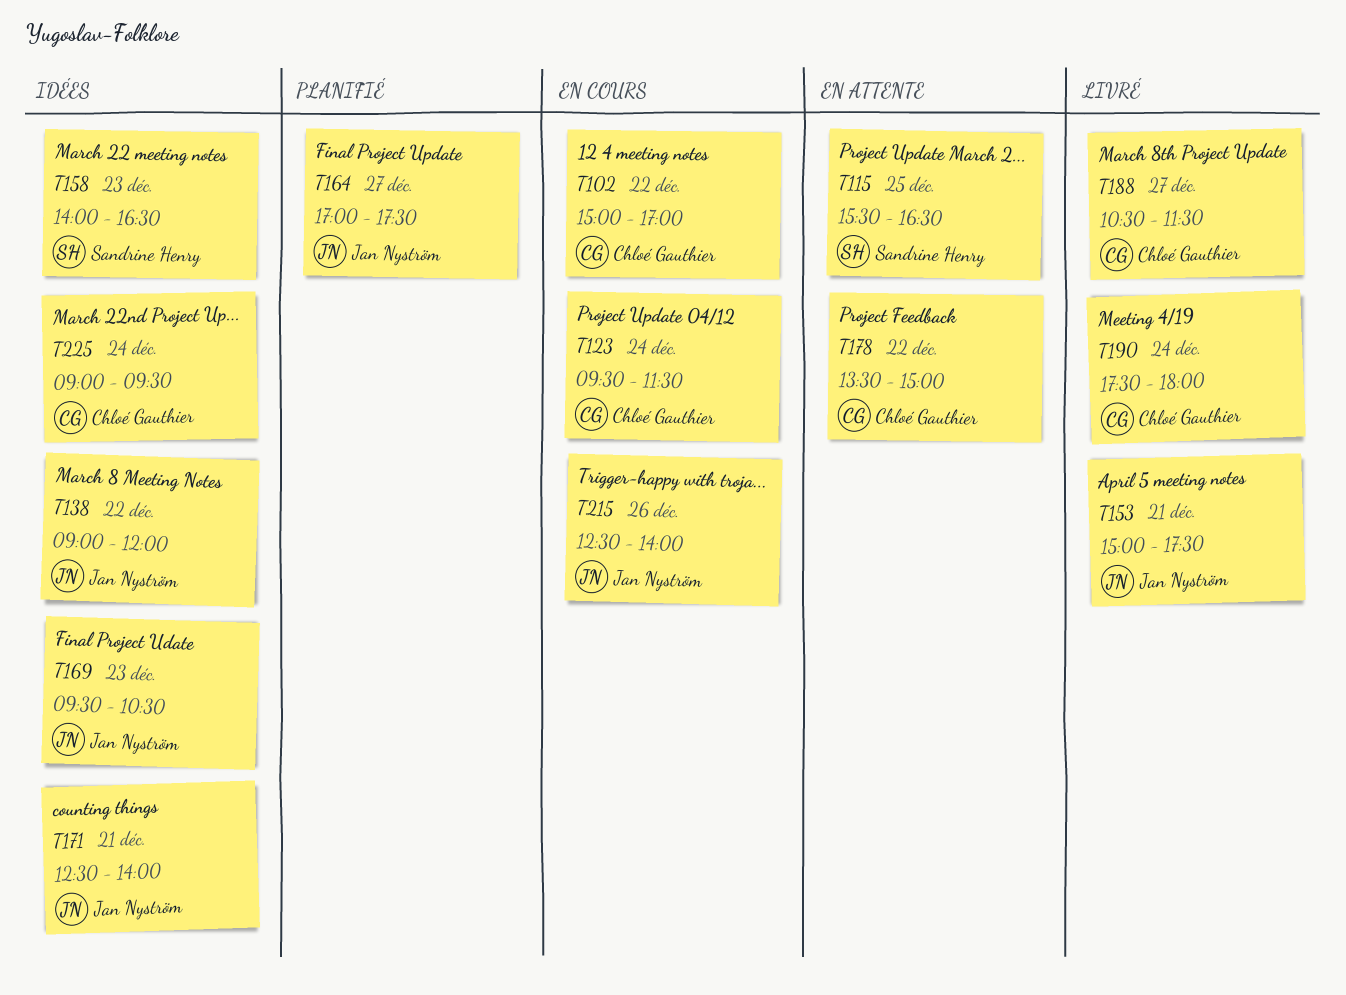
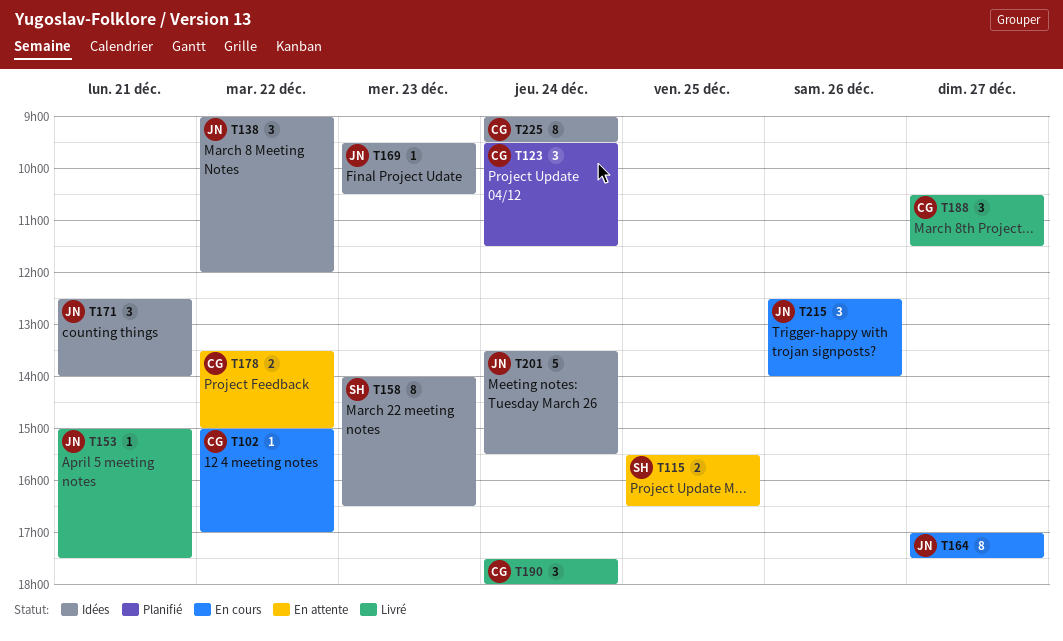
T123, status: En cours -> Planifié
T164, status: Planifié -> En cours
T201: none -> present

